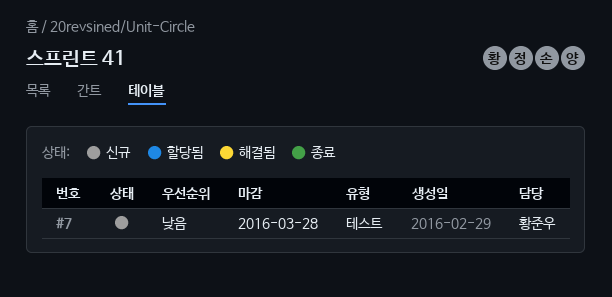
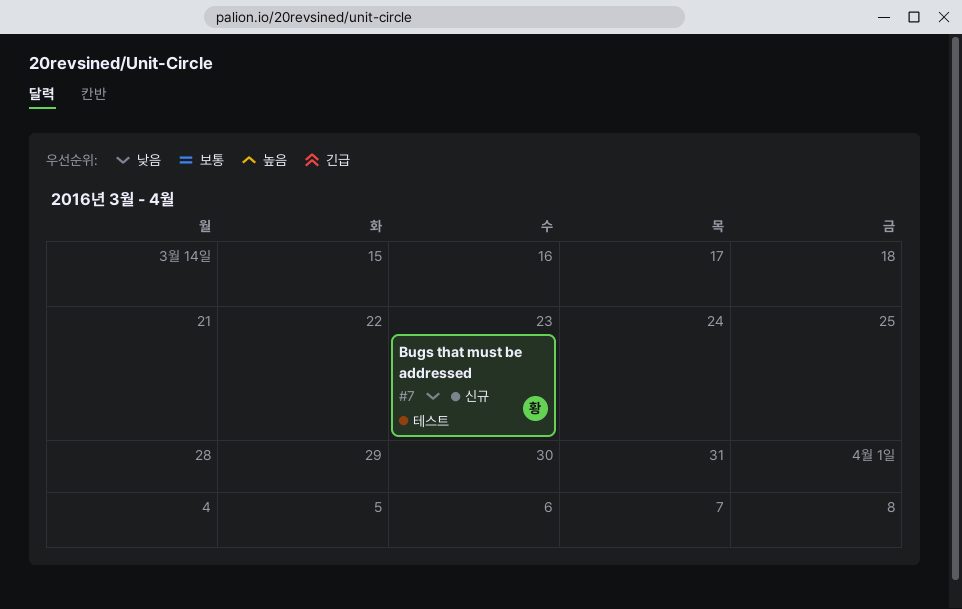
#7, due: Mar 28 -> Mar 23

